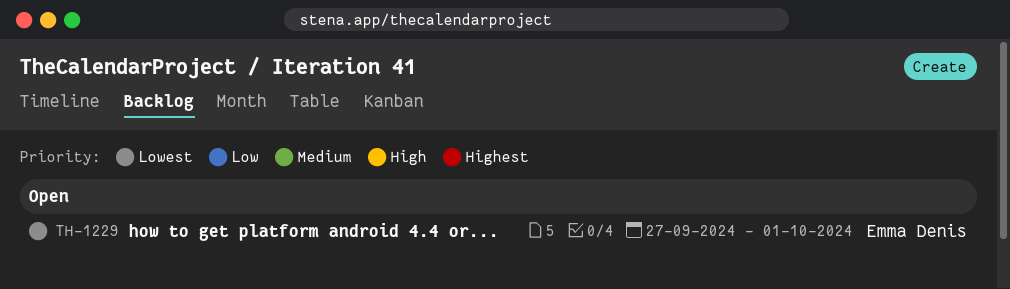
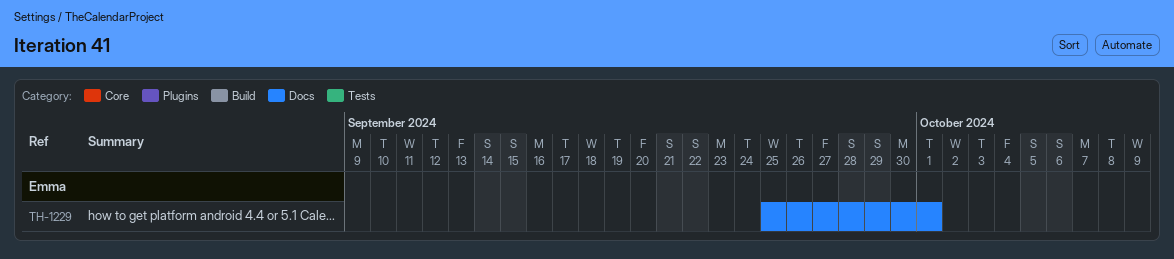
TH-1229, start: Sep 27 -> Sep 25

